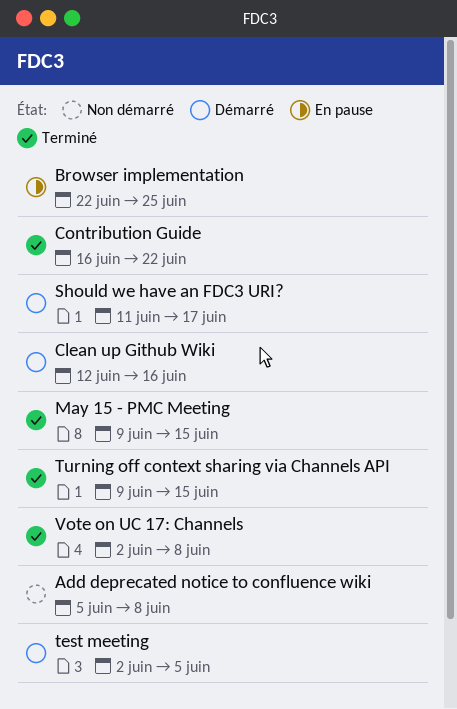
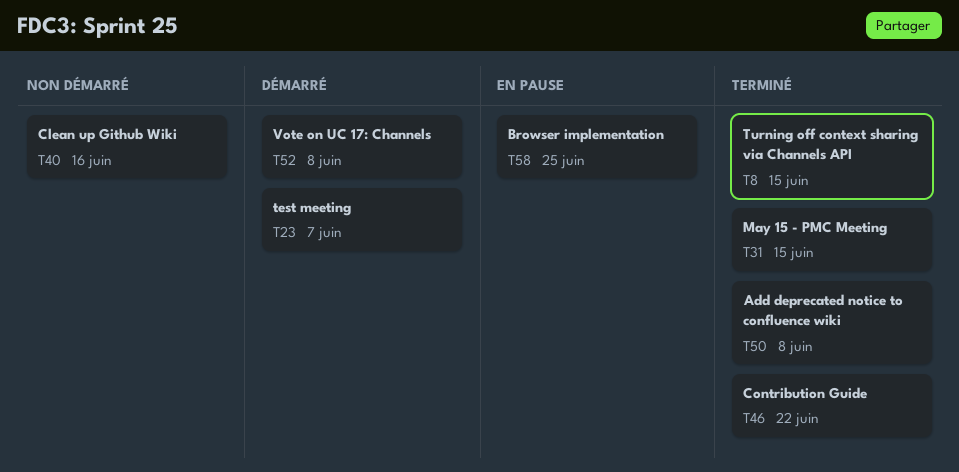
Add deprecated notice to confluence wiki, status: Non démarré -> Terminé
Clean up Github Wiki, status: Démarré -> Non démarré
Should we have an FDC3 URI?: present -> none
test meeting, due: Jun 5 -> Jun 7
Vote on UC 17: Channels, status: Terminé -> Démarré

